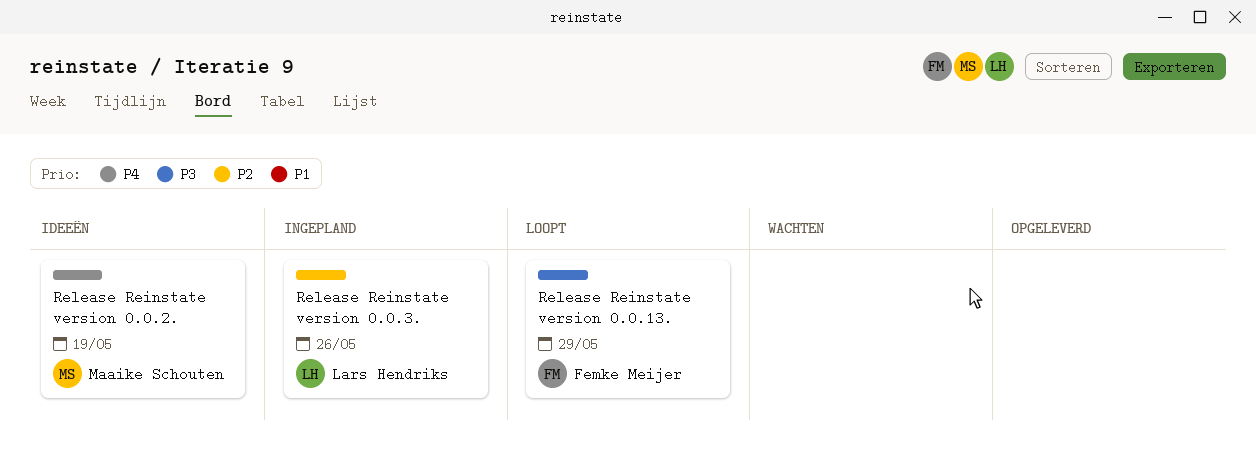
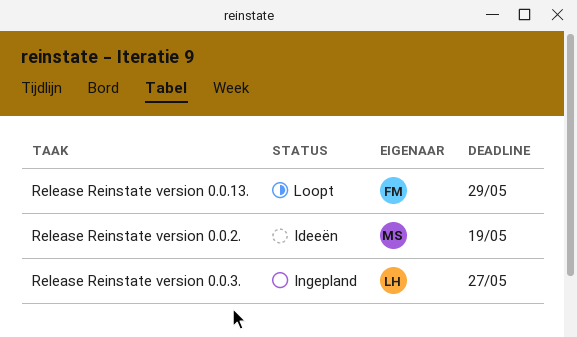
Release Reinstate version 0.0.3., due: May 26 -> May 27

